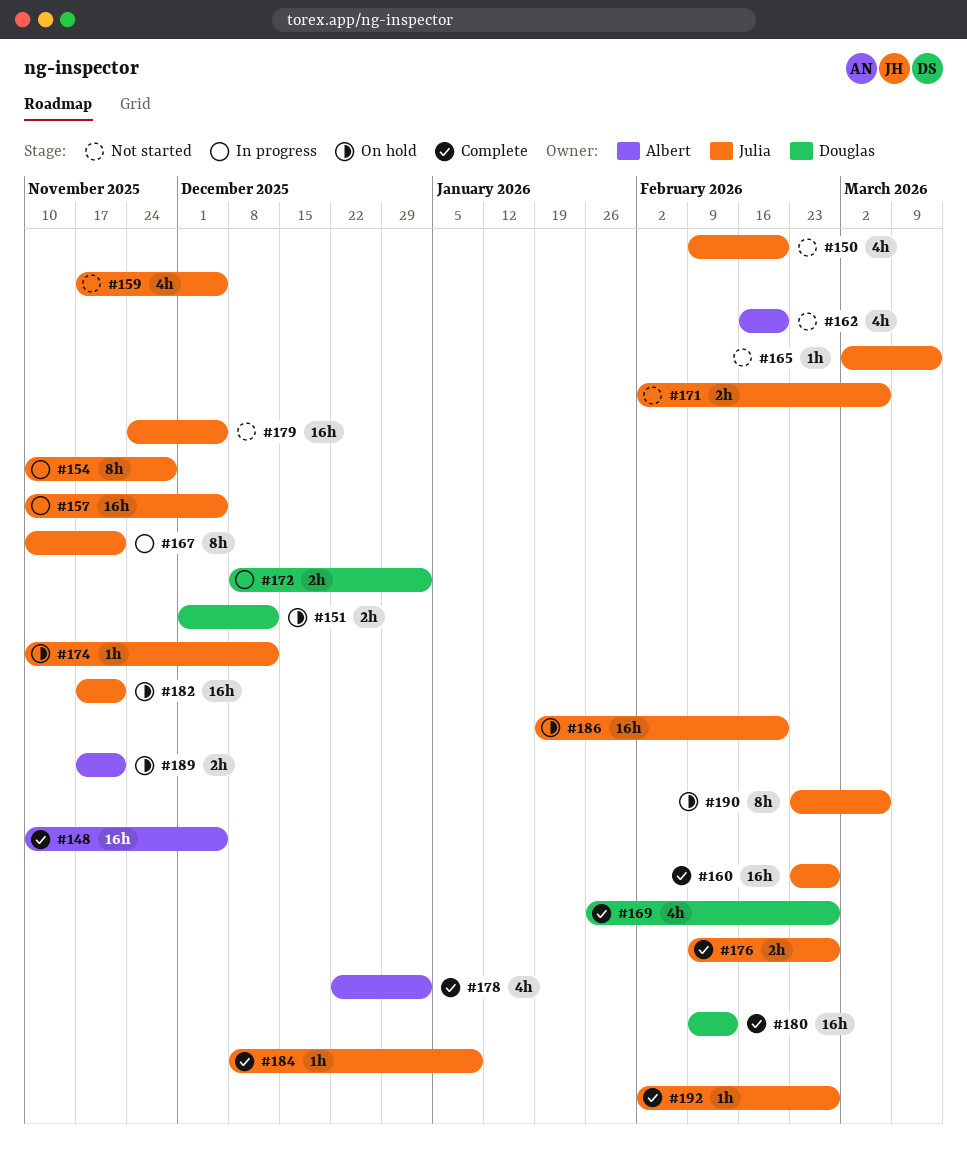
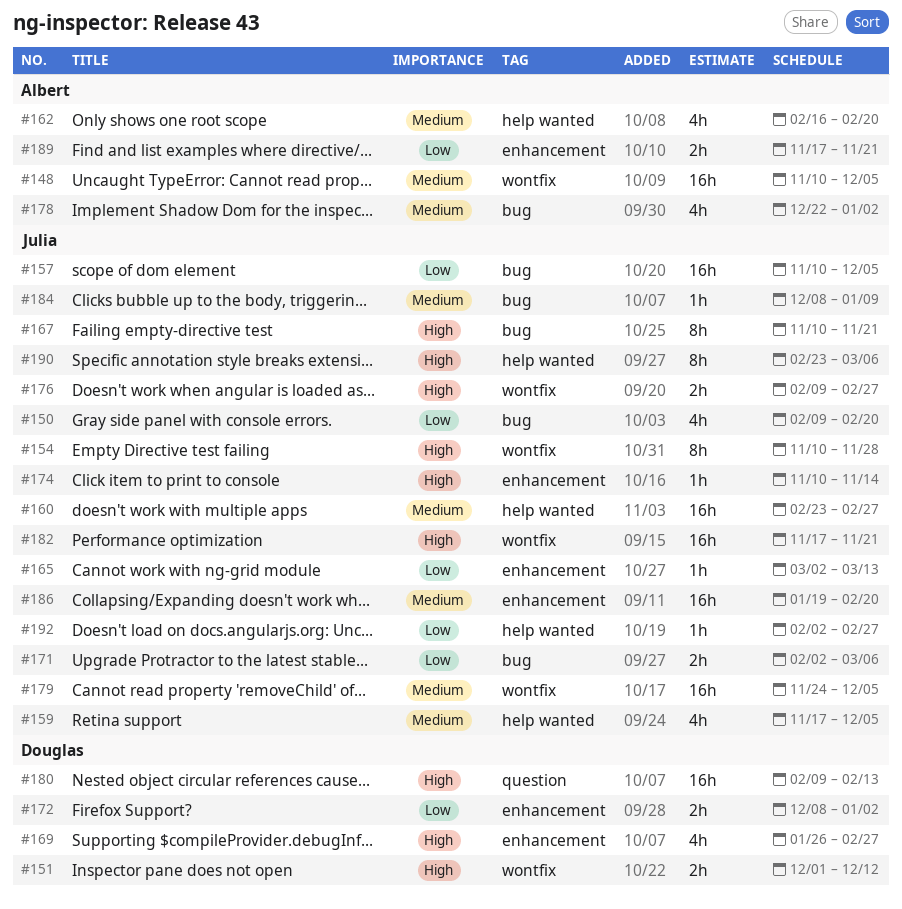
#174, due: Dec 12 -> Nov 14

